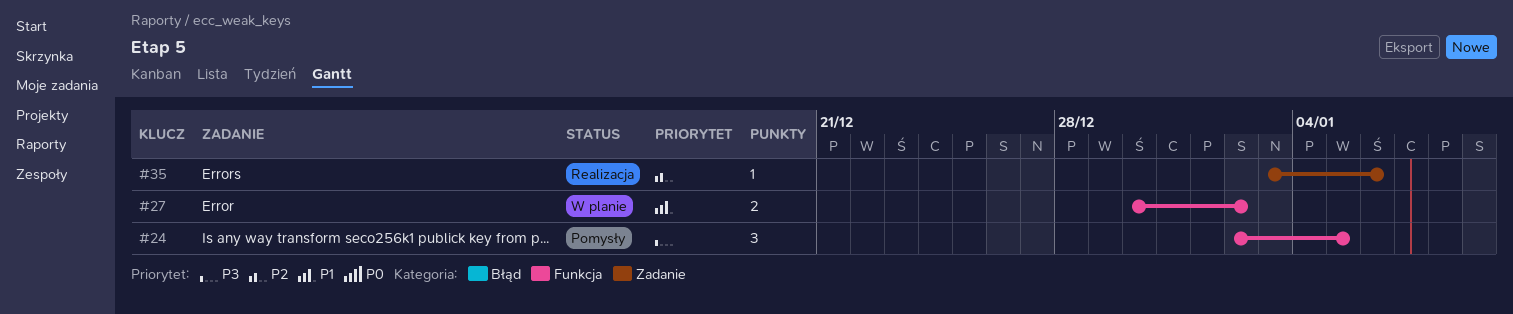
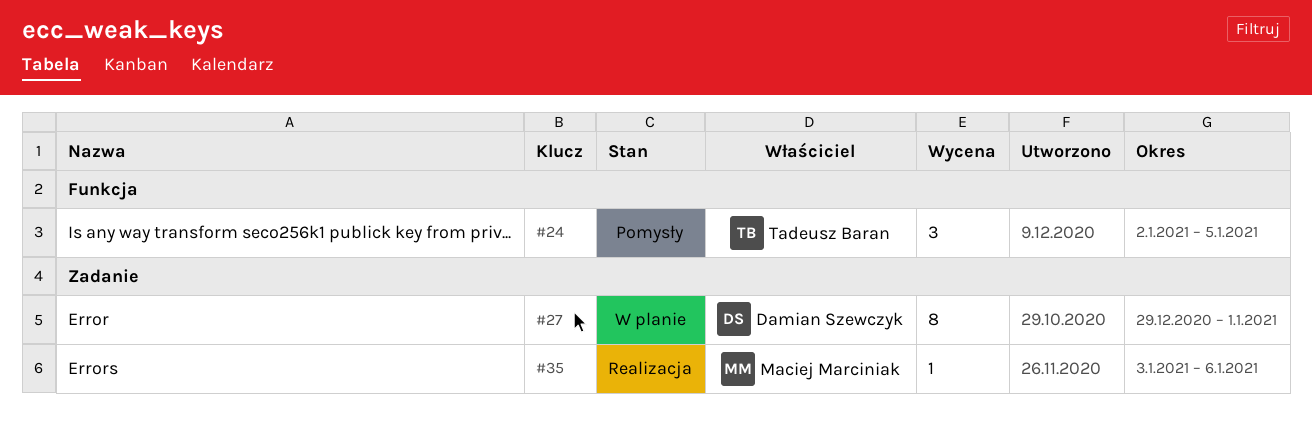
#27, label: Funkcja -> Zadanie
#27, estimate: 2 -> 8
#27, start: Dec 30 -> Dec 29
#27, due: Jan 2 -> Jan 1

